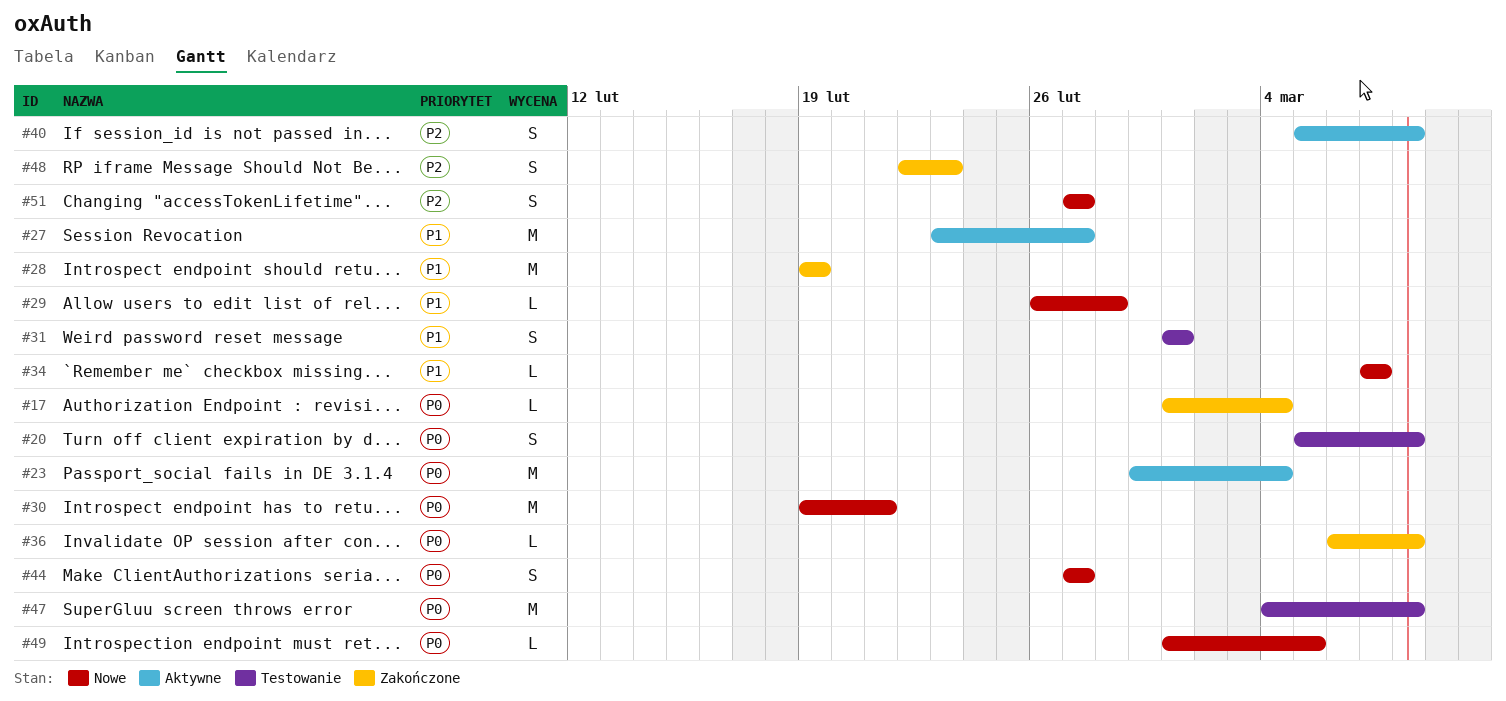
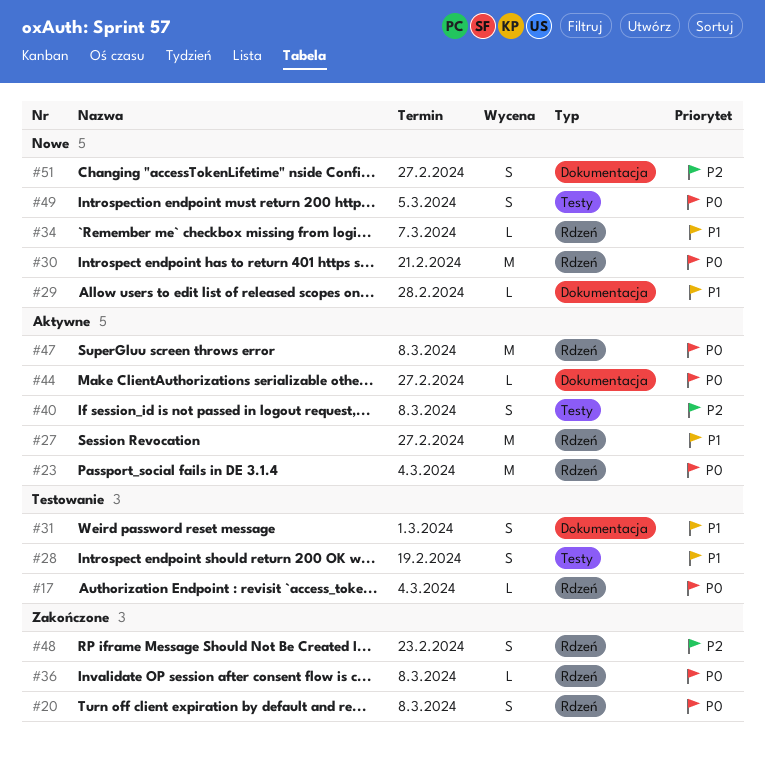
#17, status: Zakończone -> Testowanie
#20, status: Testowanie -> Zakończone
#28, status: Zakończone -> Testowanie
#28, estimate: M -> S
#44, status: Nowe -> Aktywne
#44, estimate: S -> L
#47, status: Testowanie -> Aktywne
#49, estimate: L -> S

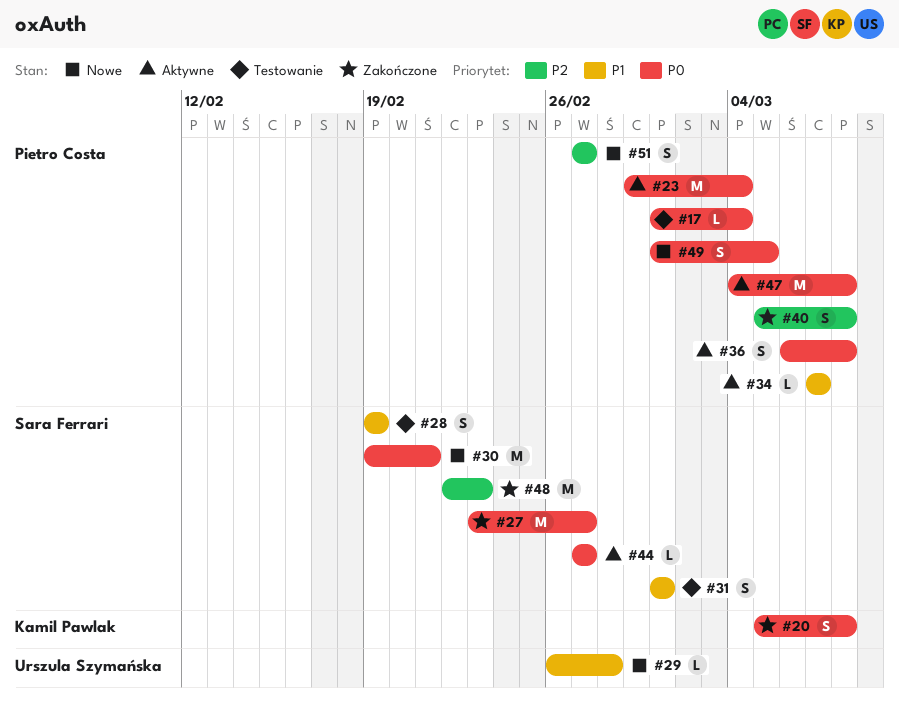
#27, status: Aktywne -> Zakończone
#27, priority: P1 -> P0
#34, status: Nowe -> Aktywne
#36, status: Zakończone -> Aktywne
#36, estimate: L -> S
#40, status: Aktywne -> Zakończone
#48, estimate: S -> M

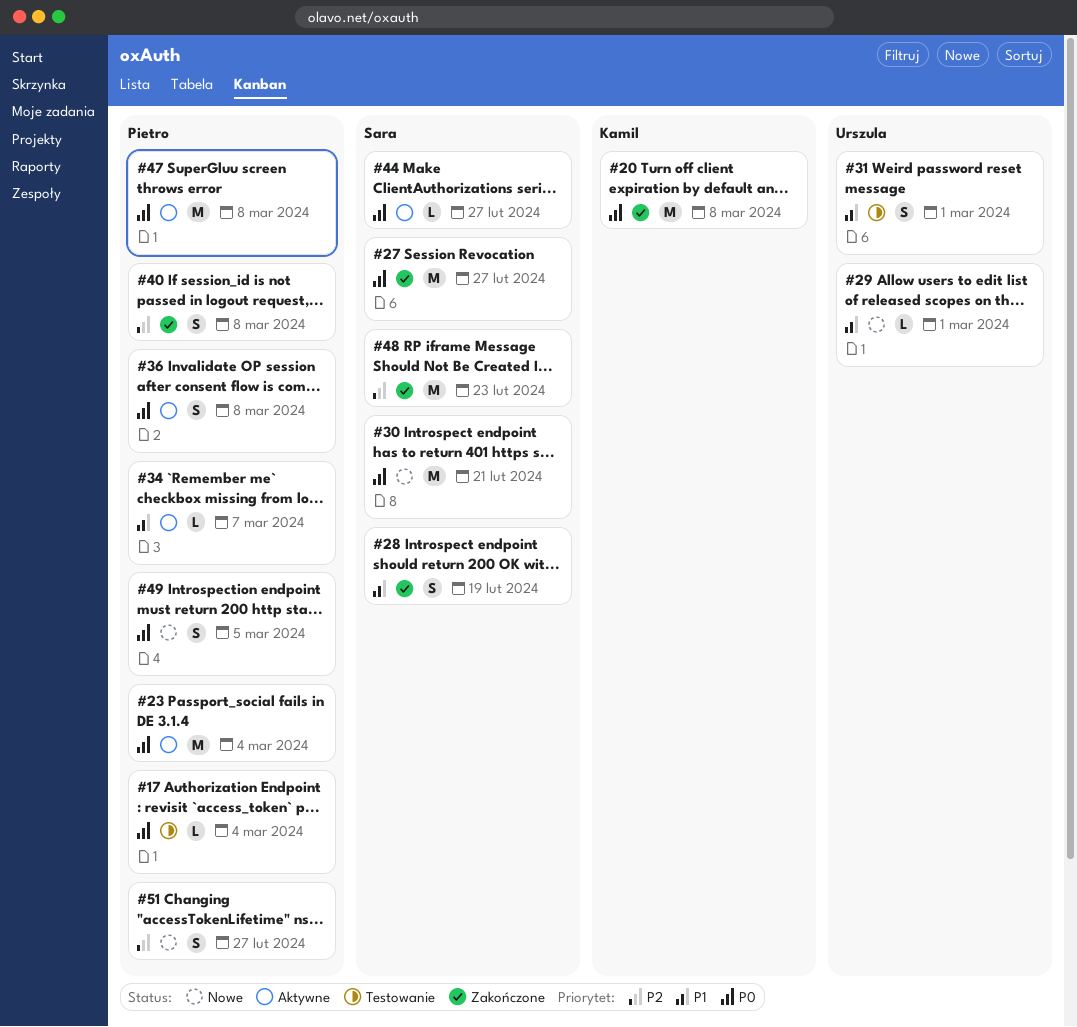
#20, estimate: S -> M
#28, status: Testowanie -> Zakończone
#29, due: Feb 28 -> Mar 1
#31, owner: Sara Ferrari -> Urszula Szymańska

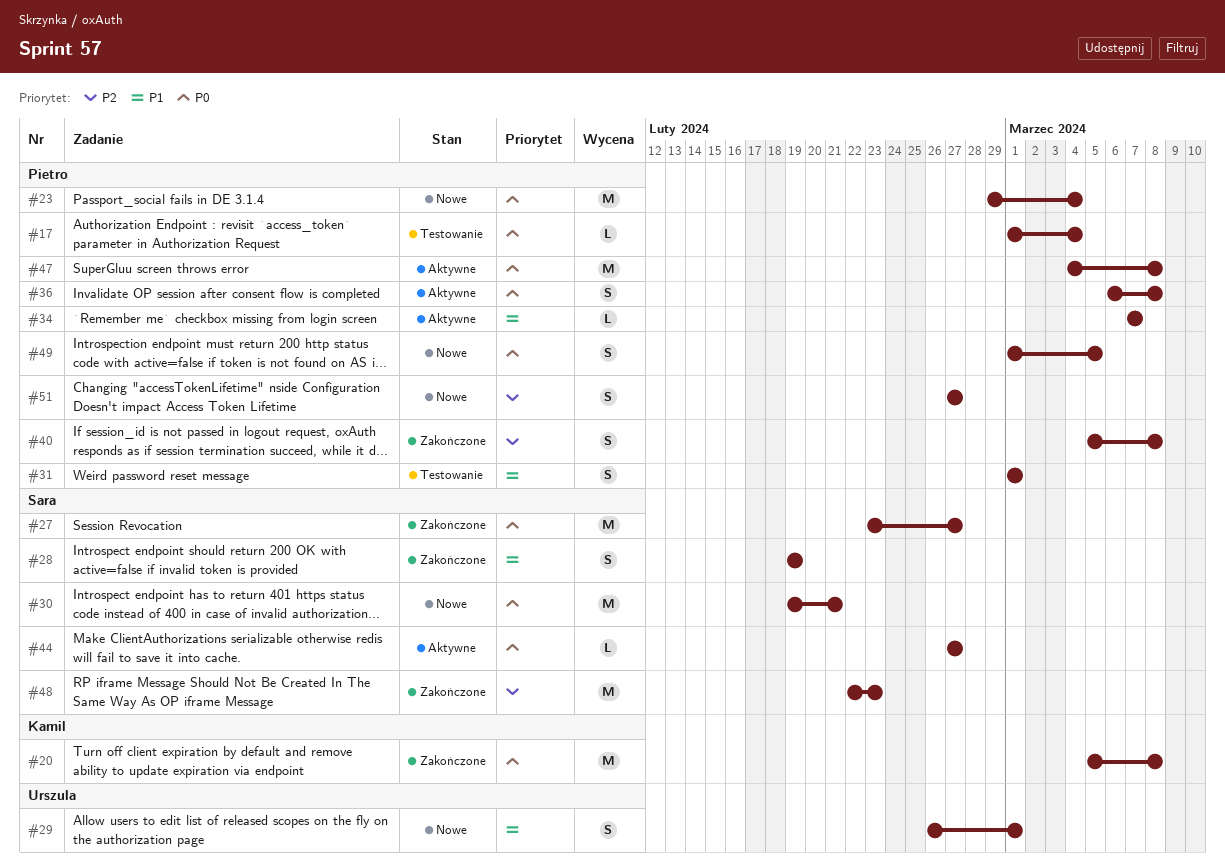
#23, status: Aktywne -> Nowe
#29, estimate: L -> S
#31, owner: Urszula -> Pietro

